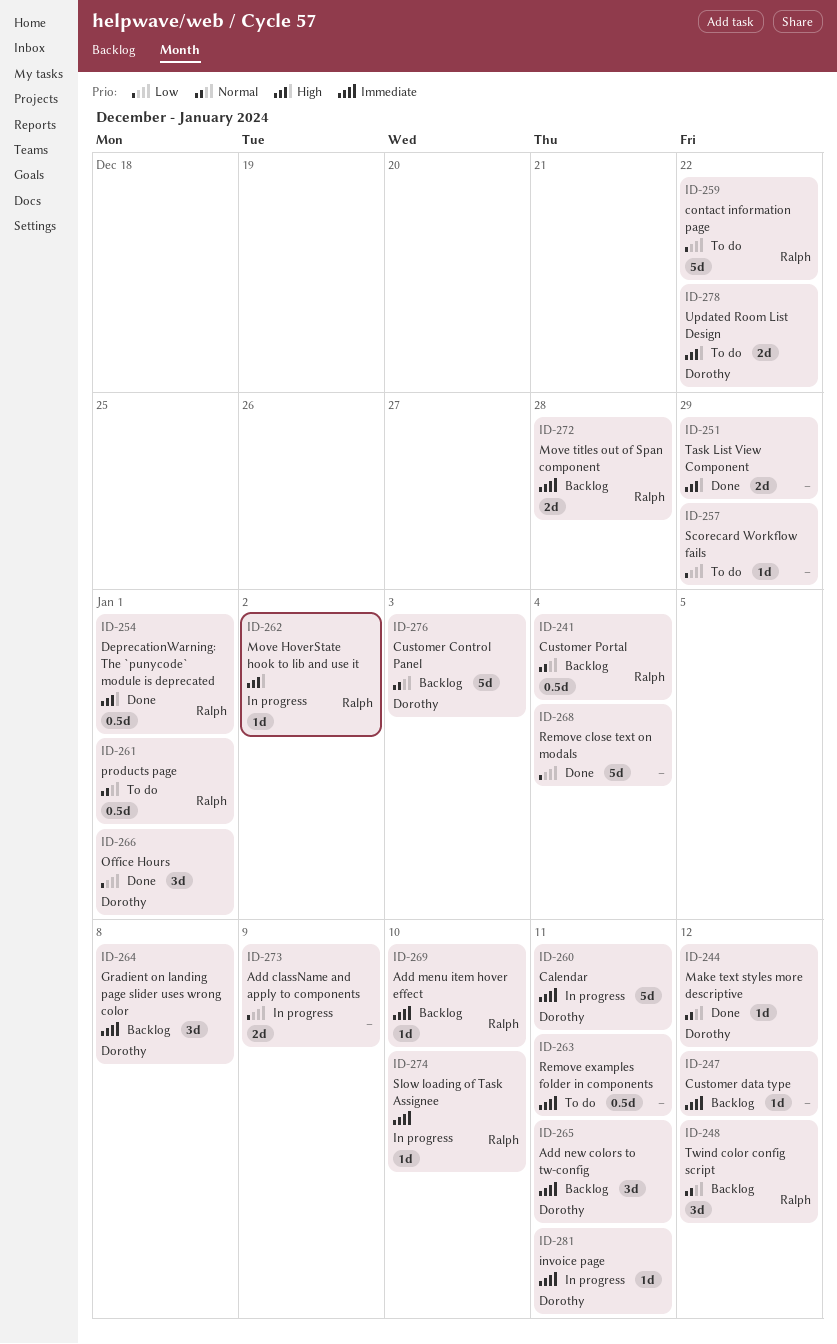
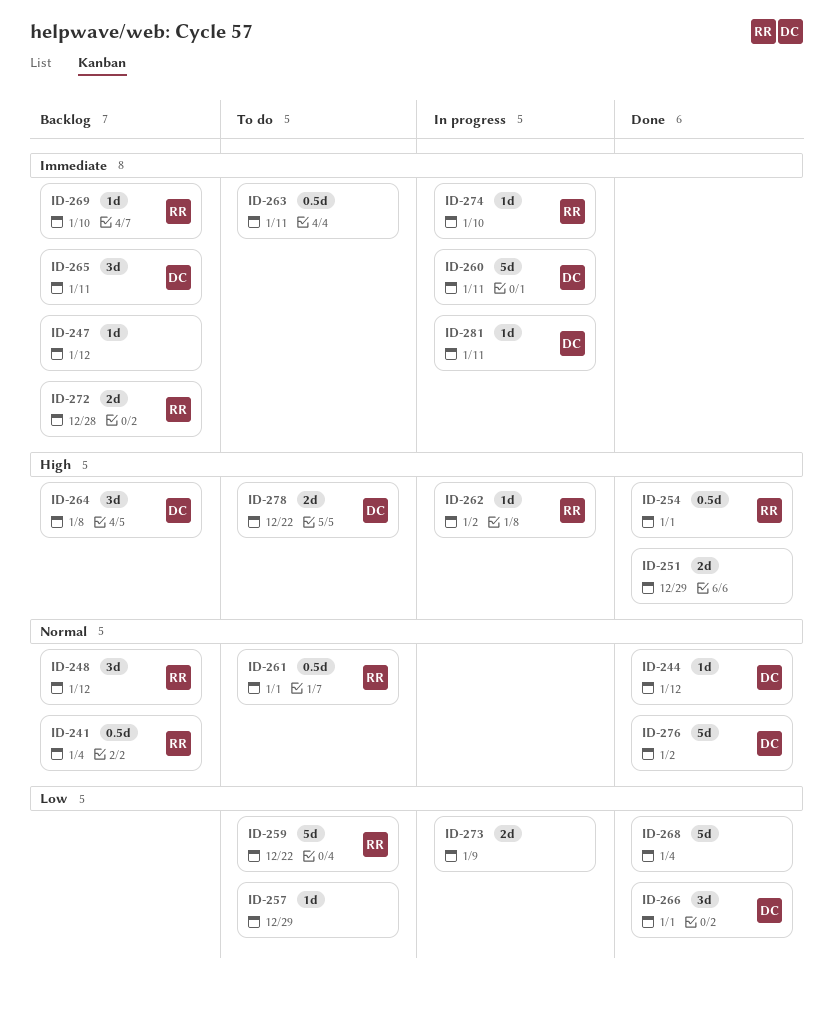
ID-264, priority: Immediate -> High
ID-276, status: Backlog -> Done
ID-276, due: Jan 3 -> Jan 2

